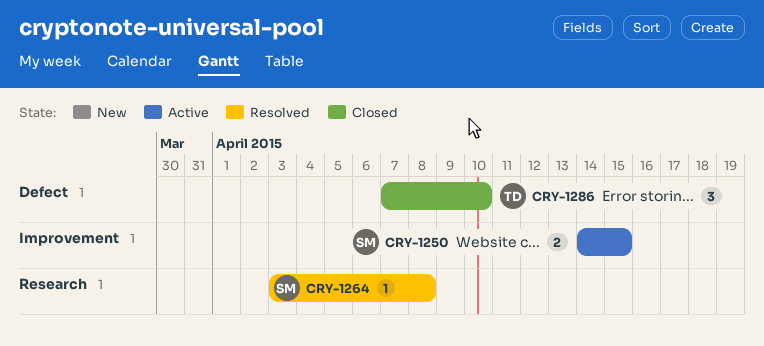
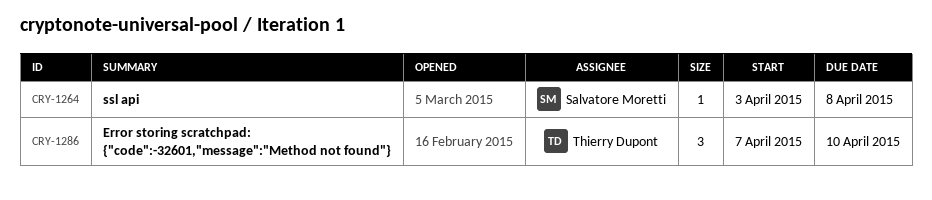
CRY-1250: present -> none

